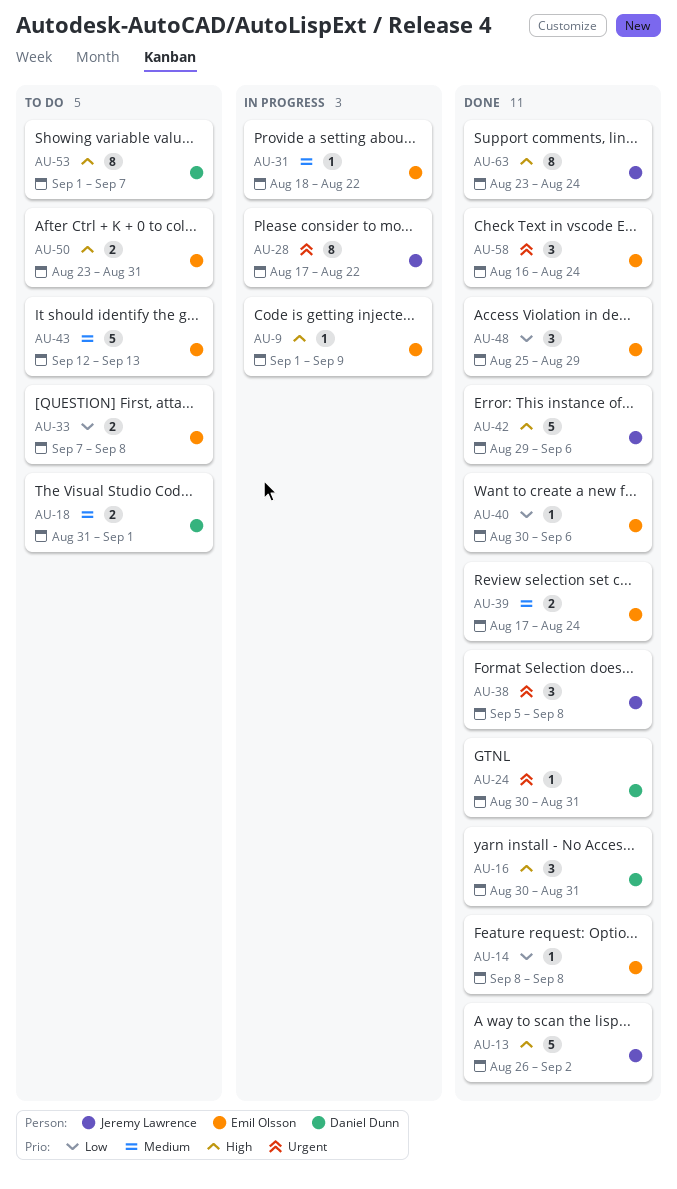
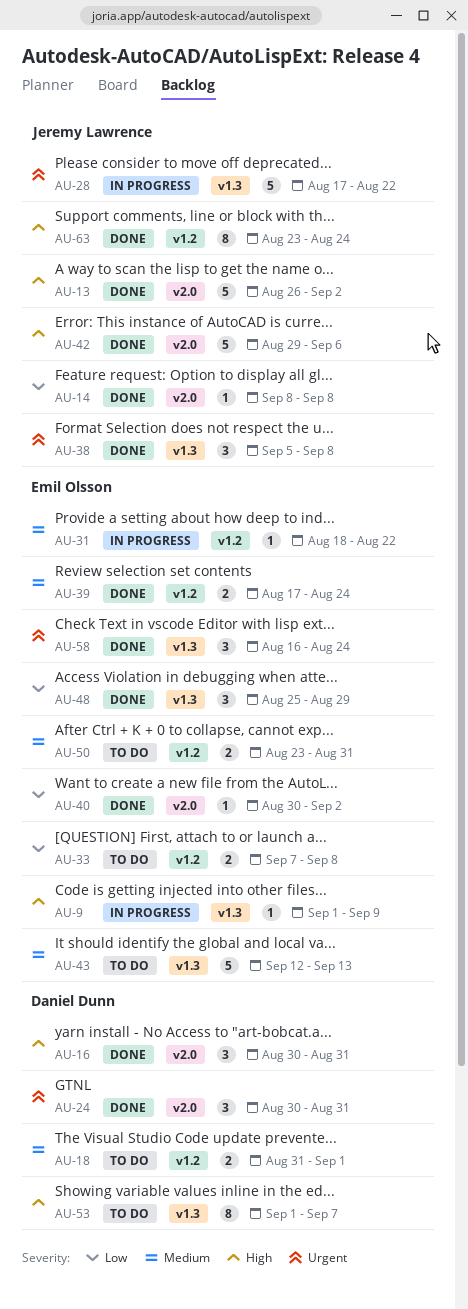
AU-14, owner: Emil Olsson -> Jeremy Lawrence
AU-24, estimate: 1 -> 3
AU-28, estimate: 8 -> 5
AU-40, due: Sep 6 -> Sep 2
AU-50, priority: High -> Medium

